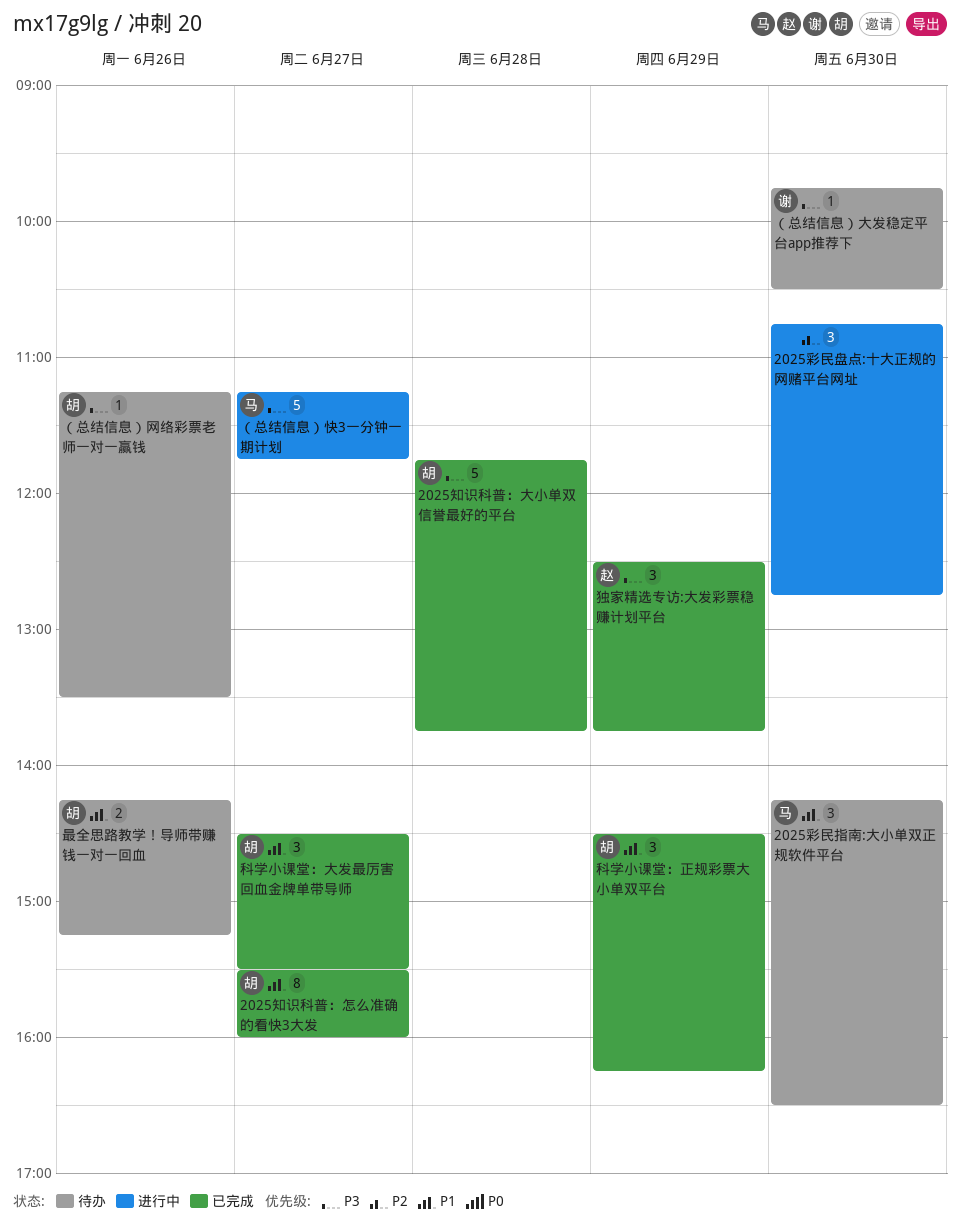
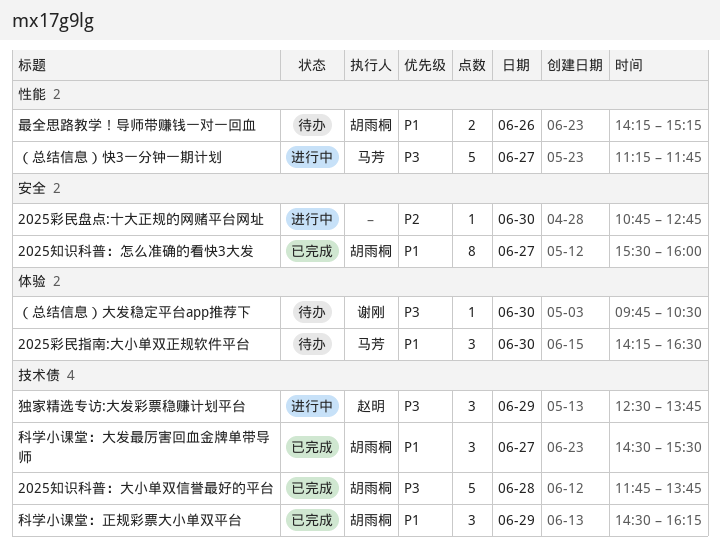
2025彩民盘点:十大正规的网赌平台网址, estimate: 3 -> 1
独家精选专访:大发彩票稳赚计划平台, status: 已完成 -> 进行中
（总结信息）网络彩票老师一对一赢钱: present -> none

